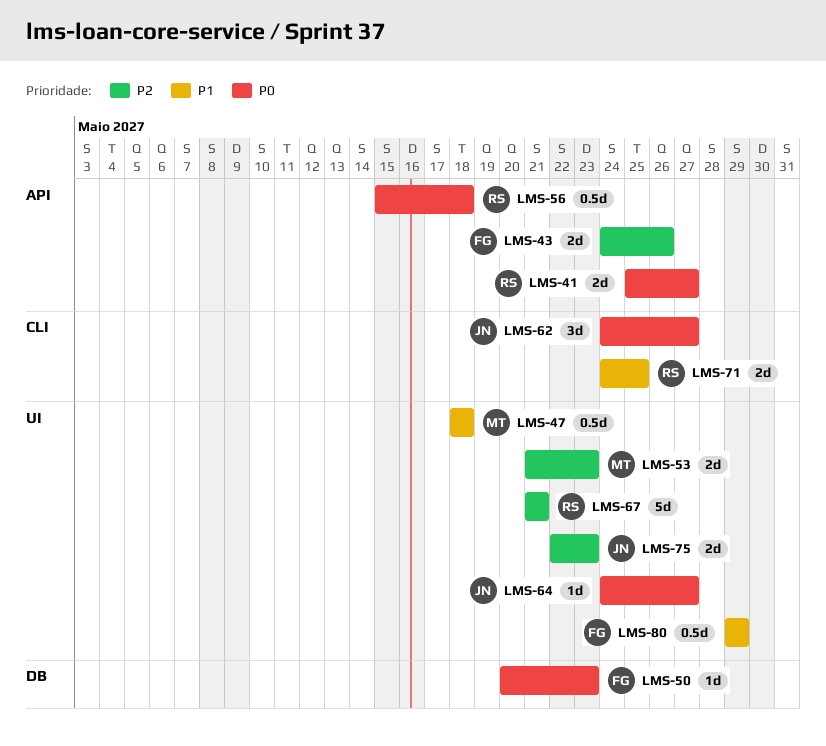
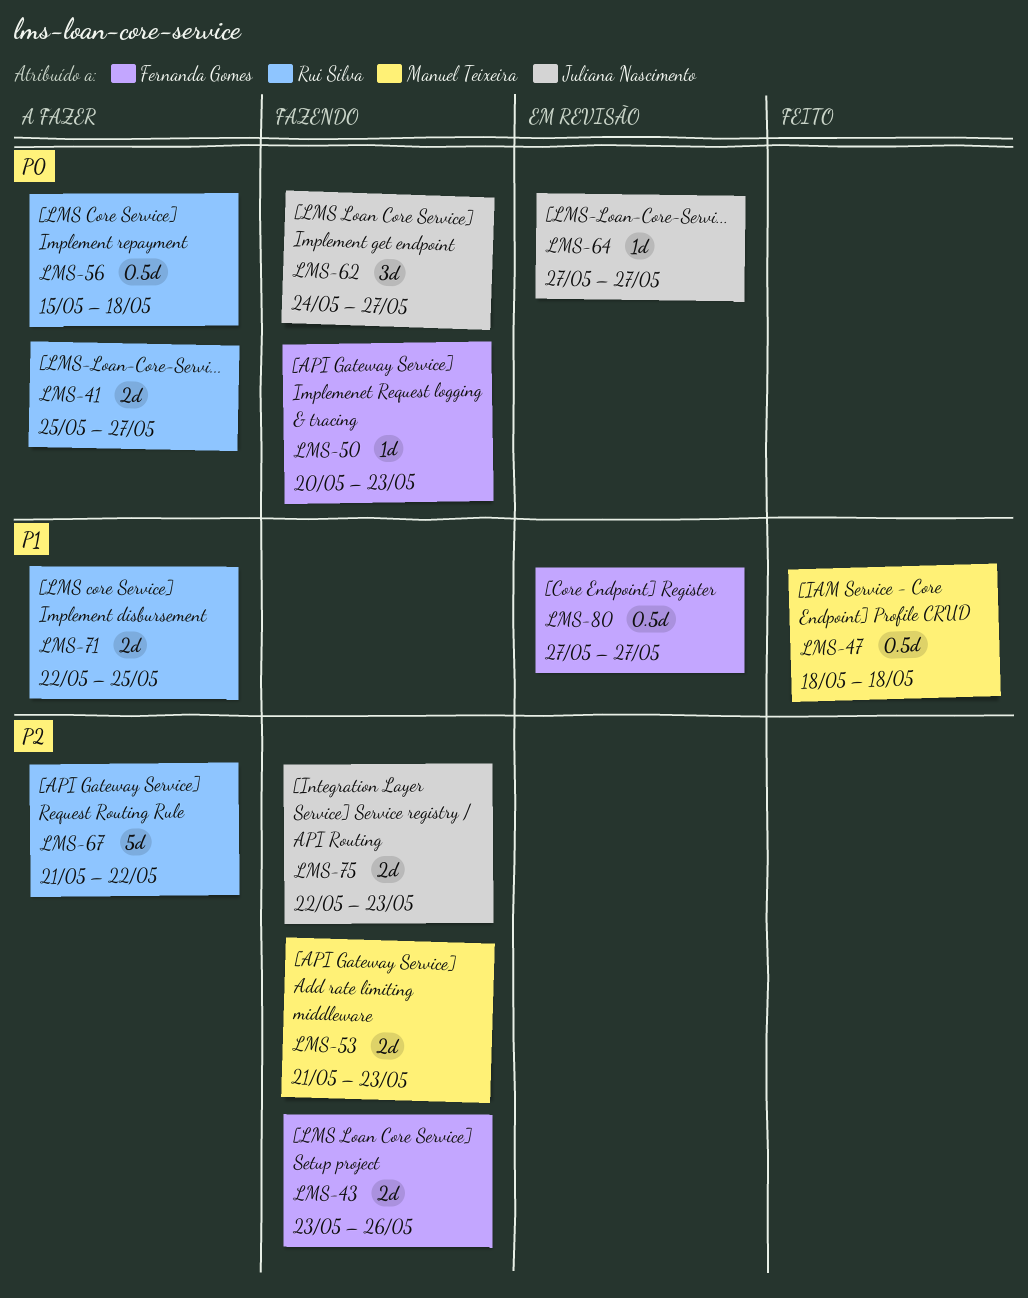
LMS-43, start: May 24 -> May 23
LMS-64, start: May 24 -> May 27
LMS-67, due: May 21 -> May 22
LMS-71, start: May 24 -> May 22
LMS-80, start: May 29 -> May 27
LMS-80, due: May 29 -> May 27

